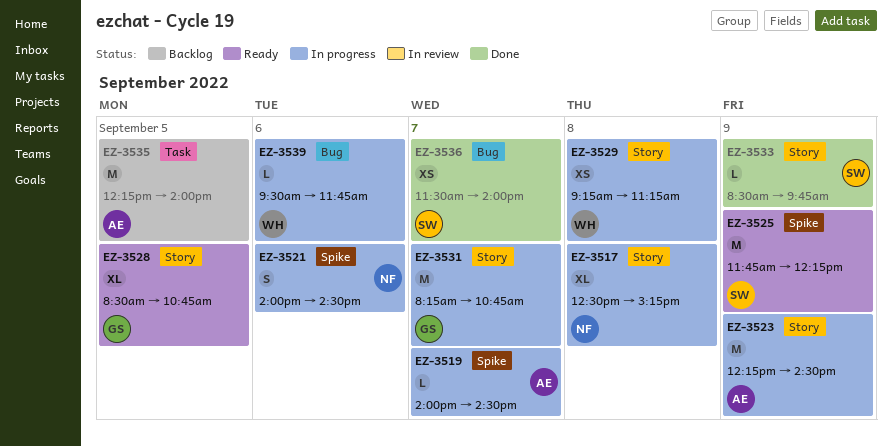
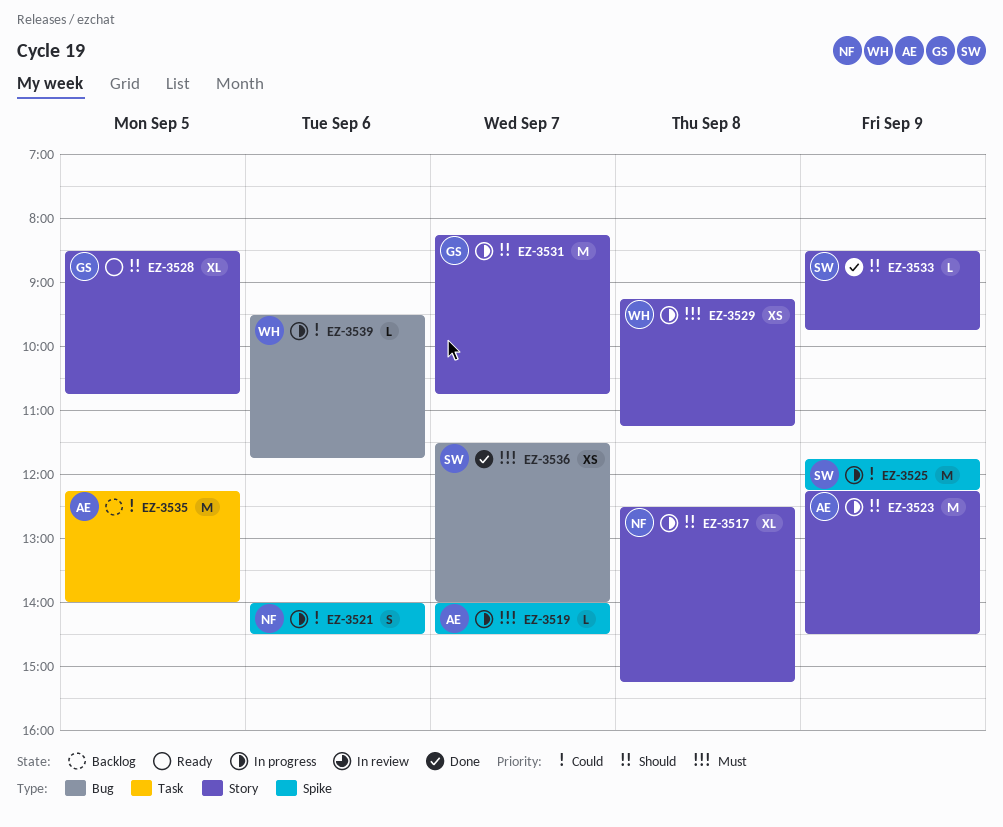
EZ-3525, status: Ready -> In progress

